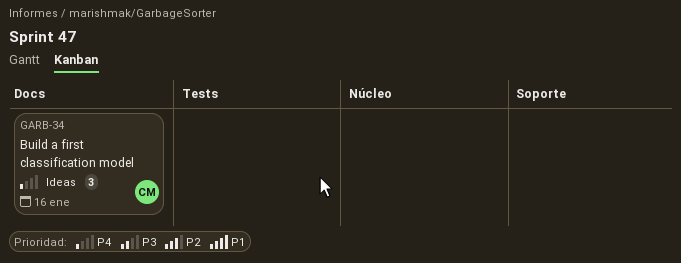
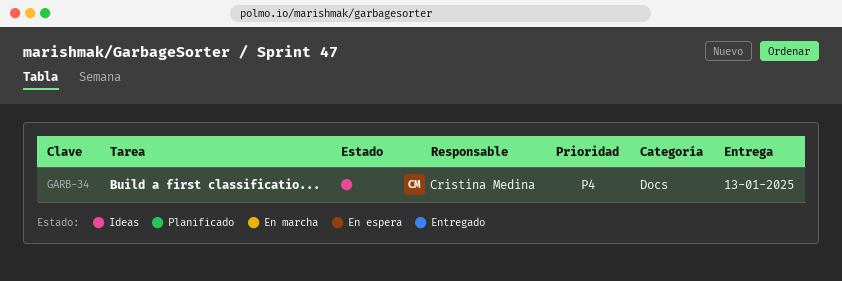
GARB-34, due: Jan 16 -> Jan 13

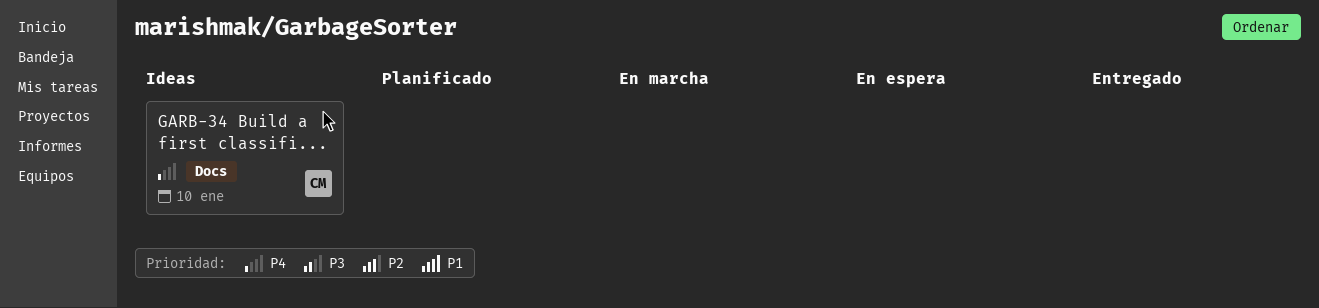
GARB-34, due: Jan 13 -> Jan 10

